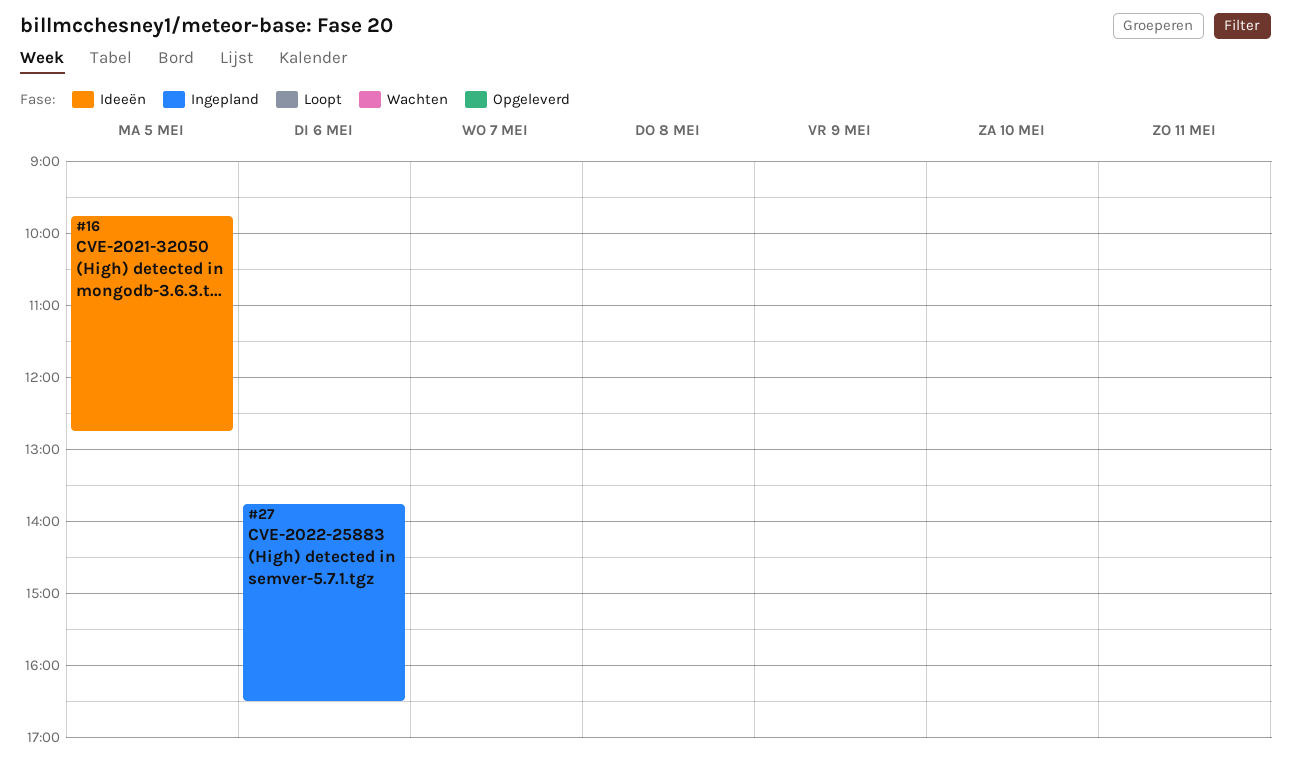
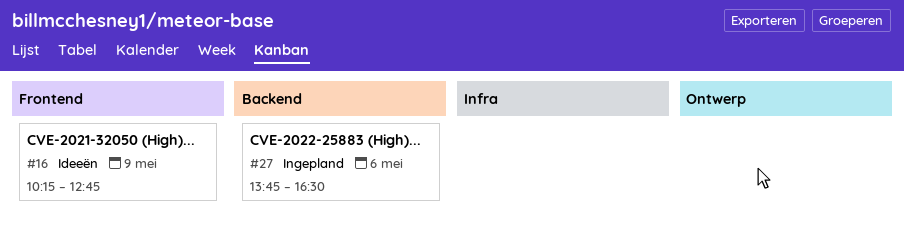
#16, day: May 5 -> May 9
#16, begins: 09:45 -> 10:15

